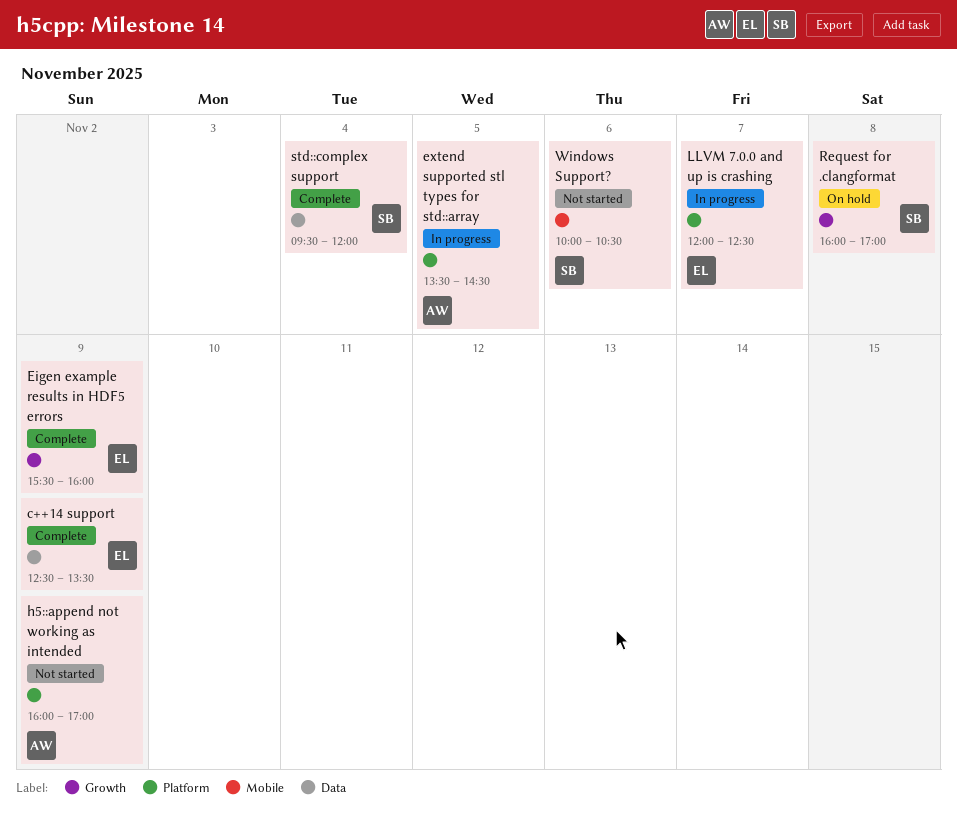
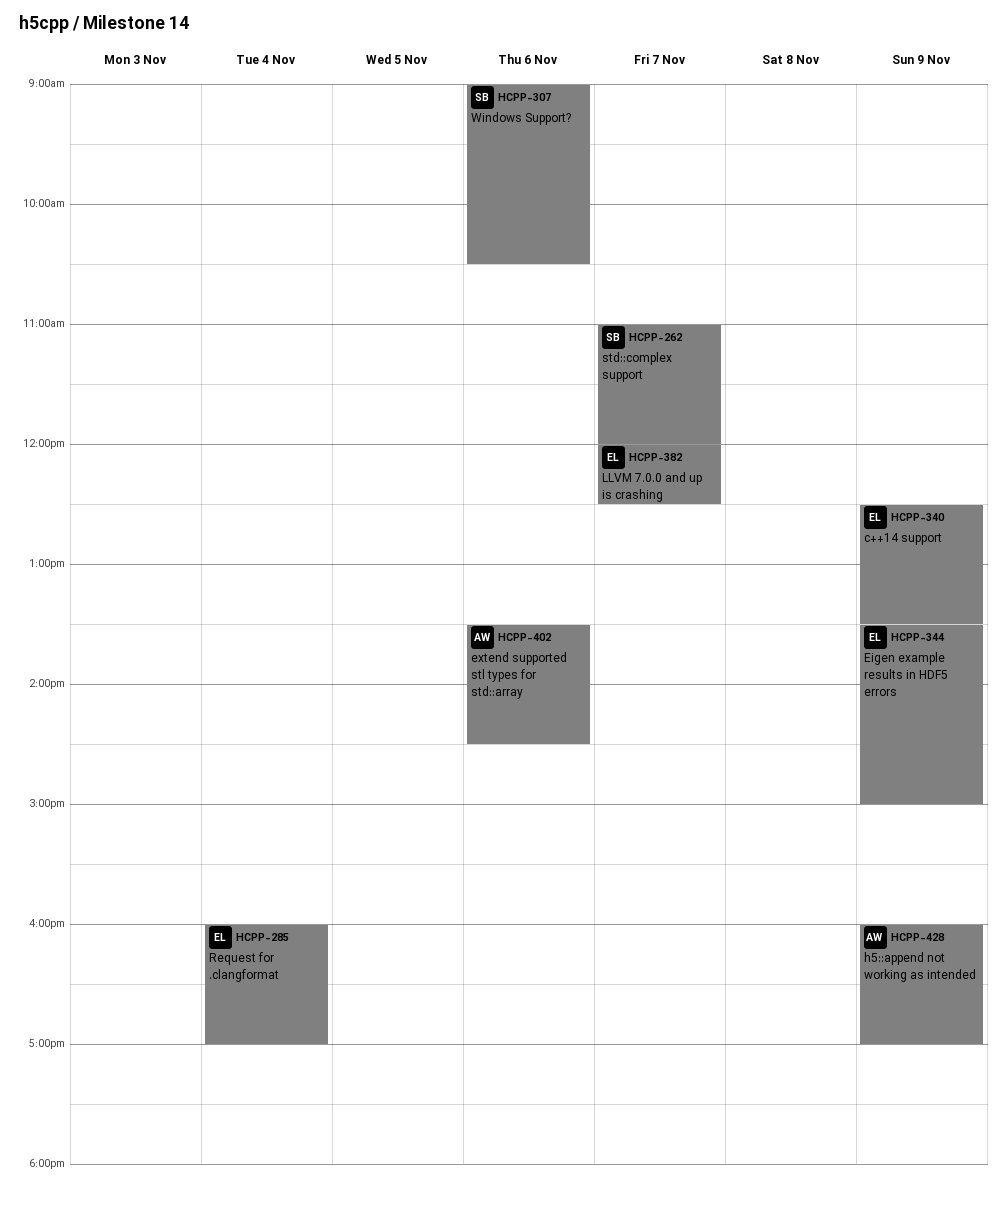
Eigen example results in HDF5 errors, begins: 15:30 -> 13:30
Eigen example results in HDF5 errors, ends: 16:00 -> 15:00
extend supported stl types for std::array, day: Nov 5 -> Nov 6
Request for .clangformat, owner: SB -> EL
Request for .clangformat, day: Nov 8 -> Nov 4
std::complex support, day: Nov 4 -> Nov 7
std::complex support, begins: 09:30 -> 11:00
Windows Support?, begins: 10:00 -> 09:00

